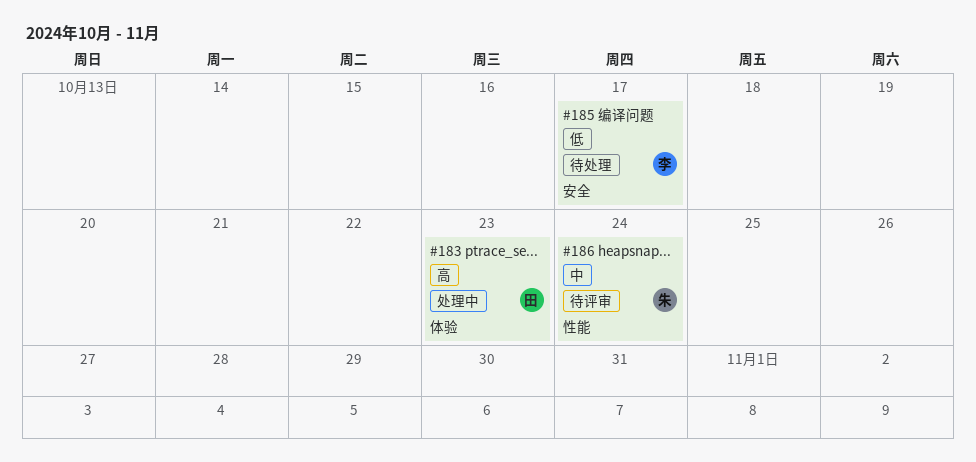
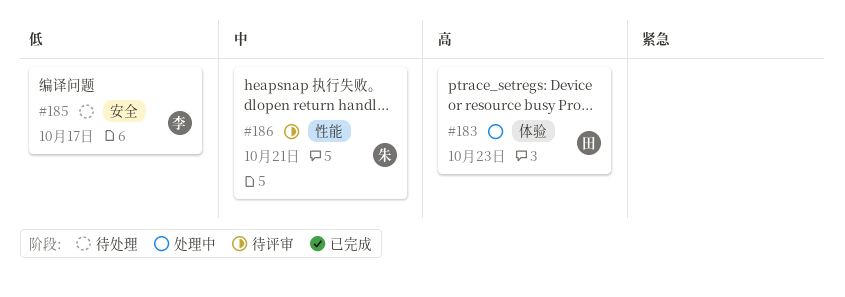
#186, due: Oct 24 -> Oct 21

